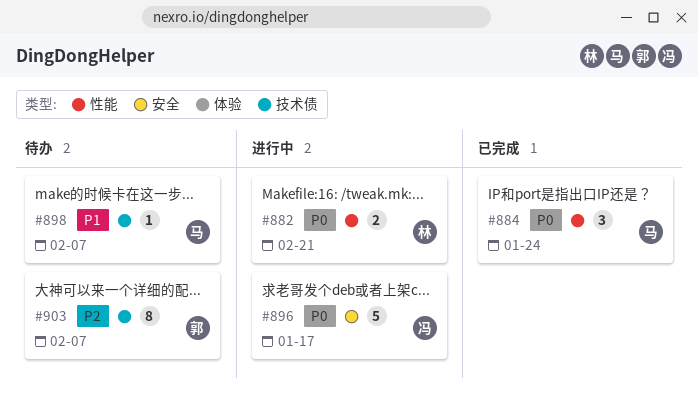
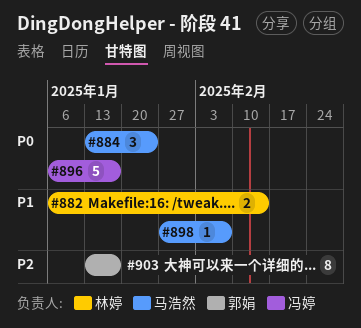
#882, priority: P0 -> P1
#882, due: Feb 21 -> Feb 14
#903, due: Feb 7 -> Jan 17

